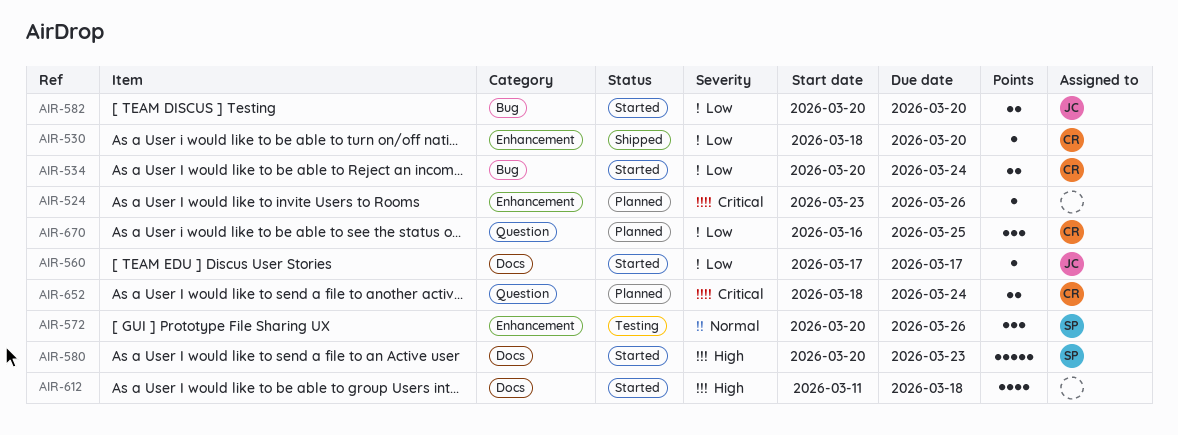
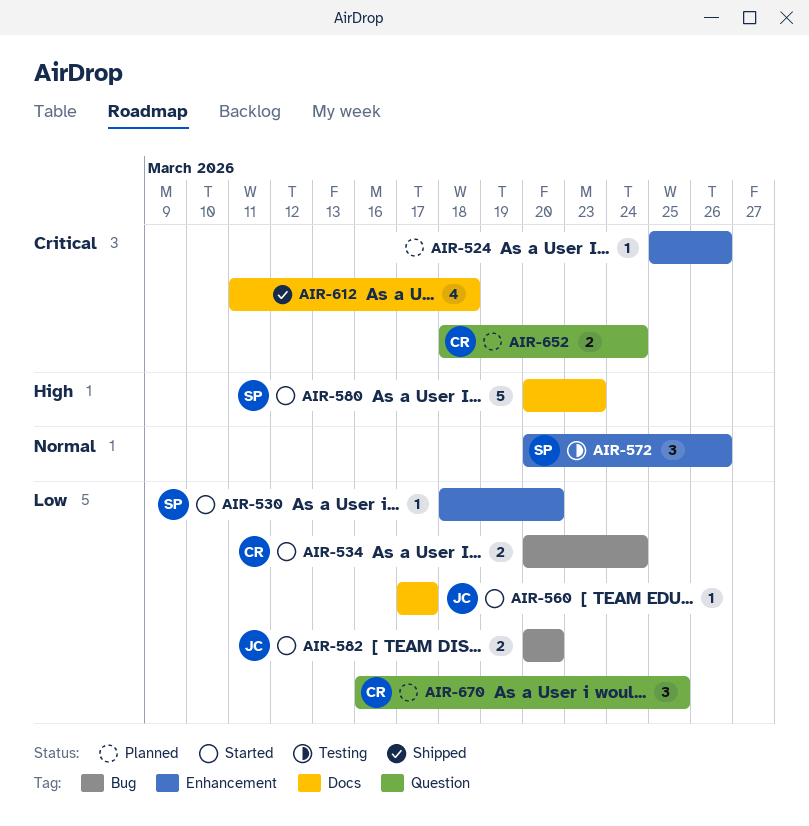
AIR-524, start: Mar 23 -> Mar 25
AIR-530, status: Shipped -> Started
AIR-530, owner: CR -> SP
AIR-612, status: Started -> Shipped
AIR-612, priority: High -> Critical

